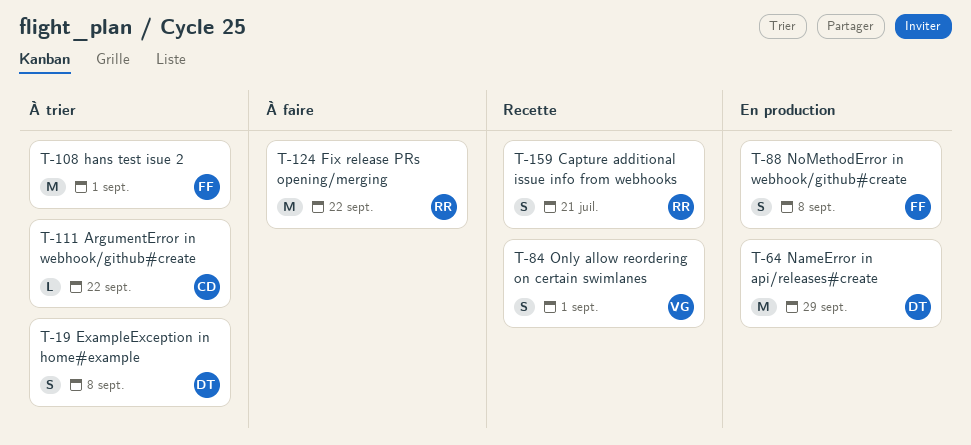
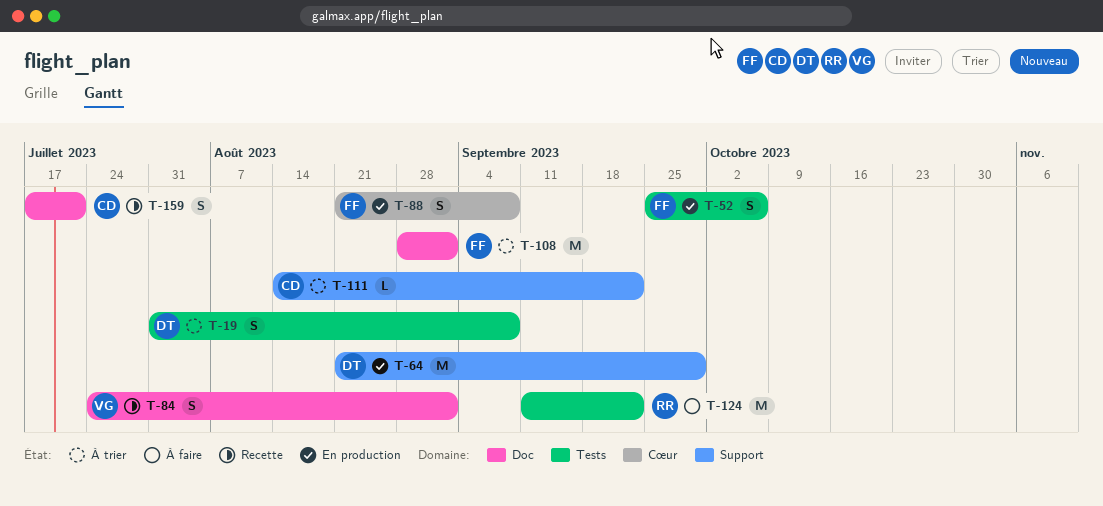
T-52: none -> present
T-159, owner: RR -> CD

